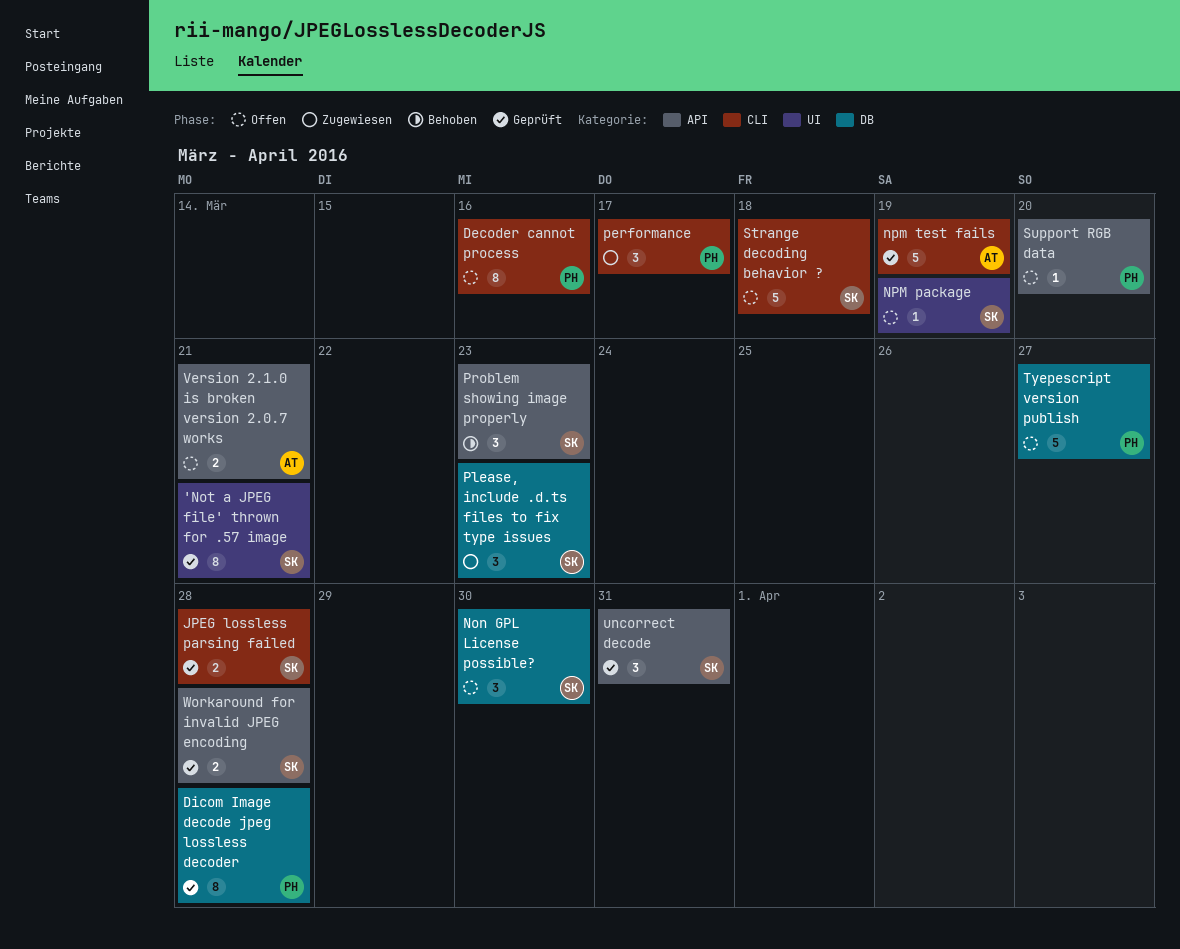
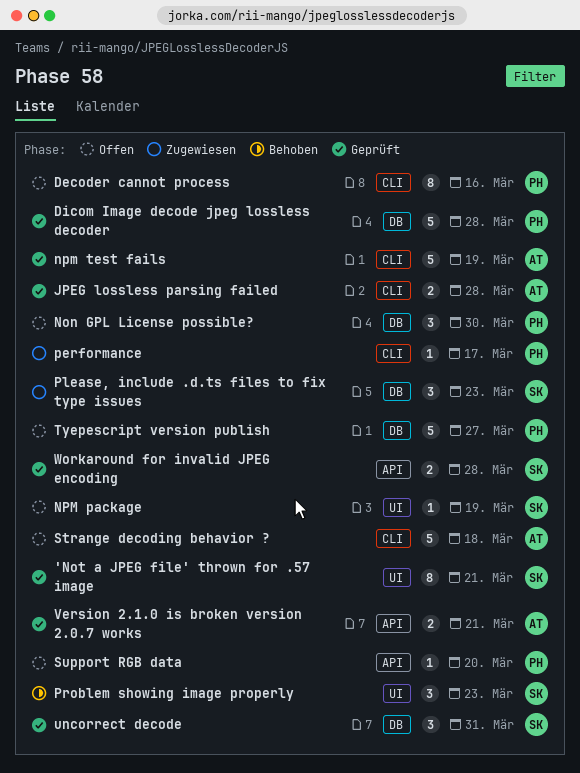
Dicom Image decode jpeg lossless decoder, estimate: 8 -> 5
JPEG lossless parsing failed, owner: SK -> AT
Non GPL License possible?, owner: SK -> PH
performance, estimate: 3 -> 1
Problem showing image properly, label: API -> UI
Strange decoding behavior ?, owner: SK -> AT
uncorrect decode, label: API -> DB
Version 2.1.0 is broken version 2.0.7 works, status: Offen -> Geprüft

